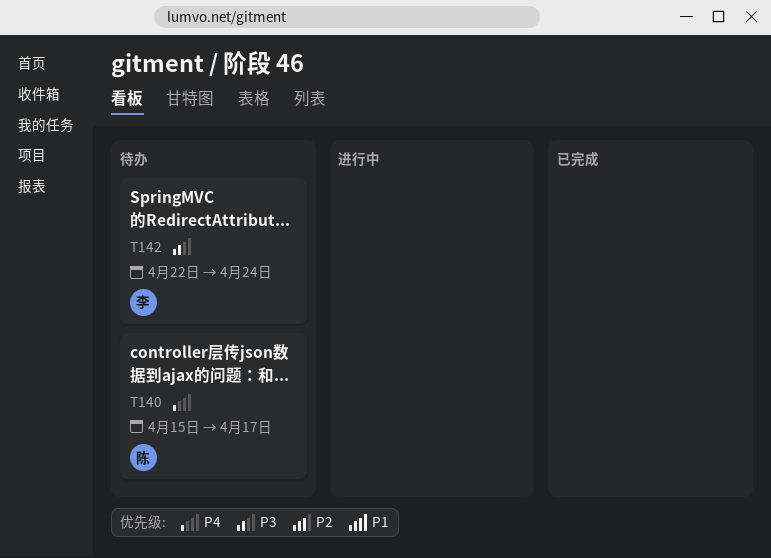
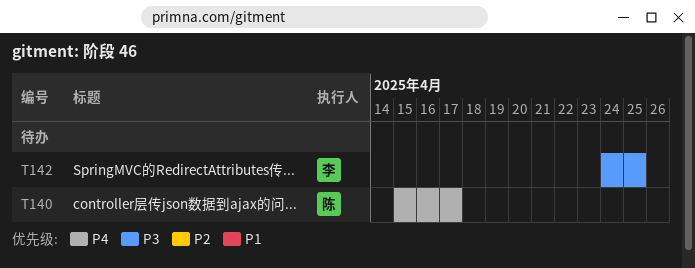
T142, start: Apr 22 -> Apr 24
T142, due: Apr 24 -> Apr 25

